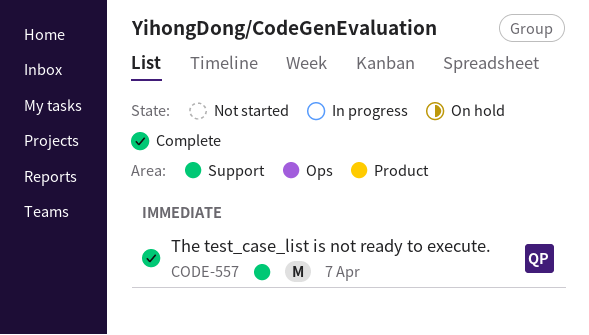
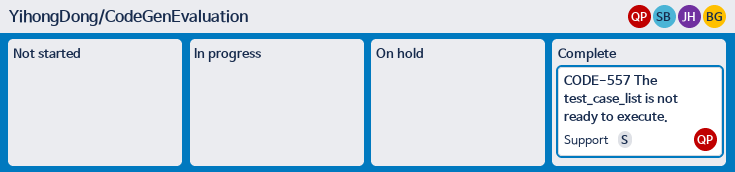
CODE-557, estimate: M -> S

